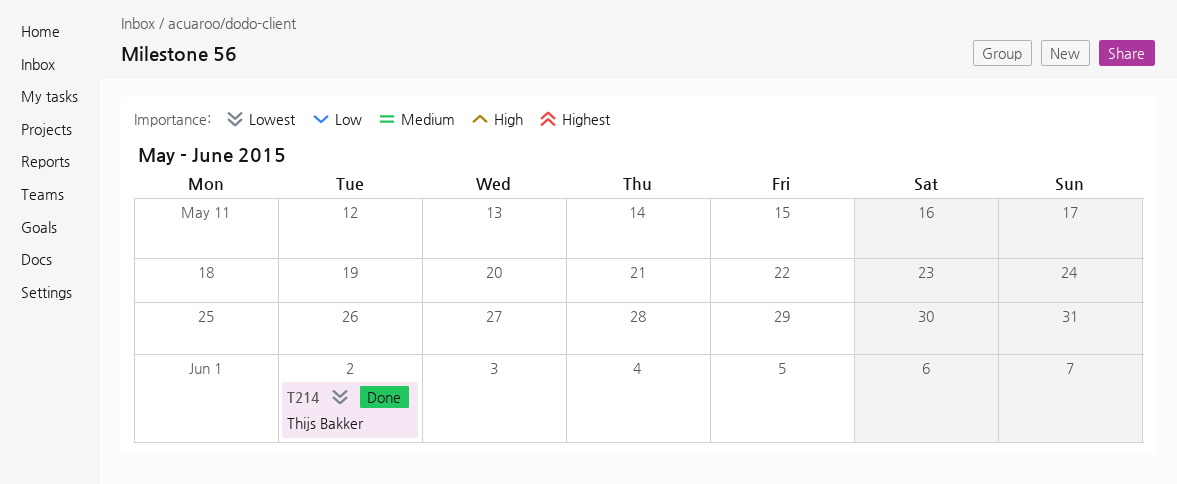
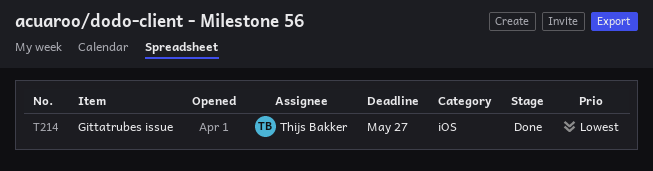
T214, due: Jun 2 -> May 27

